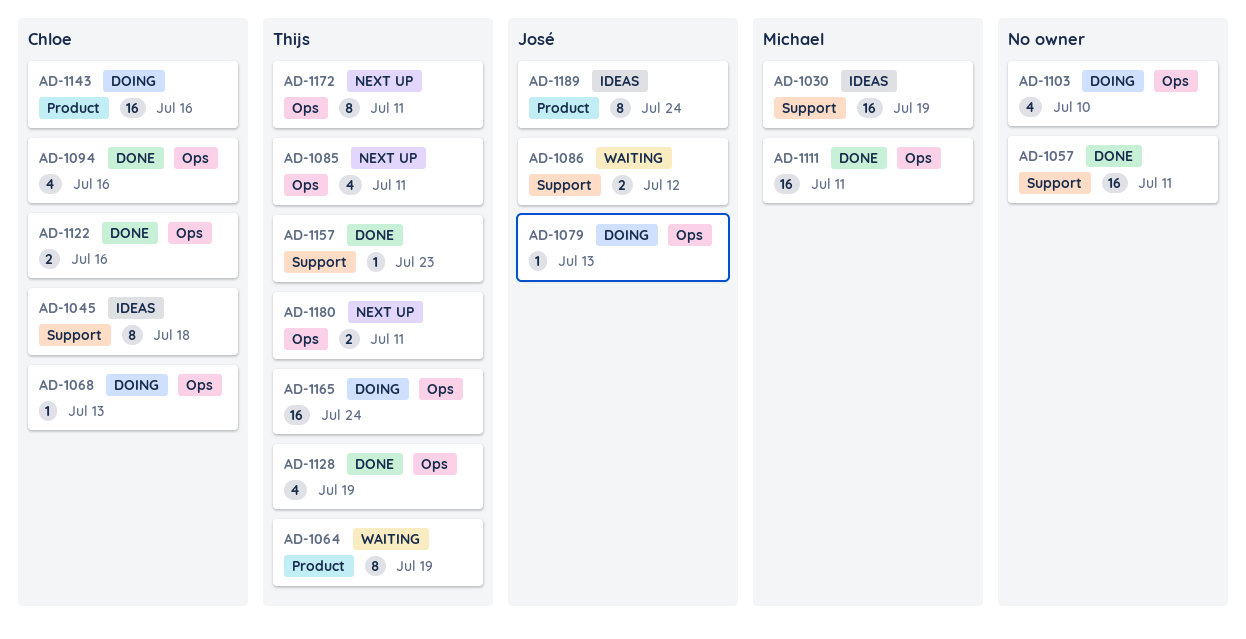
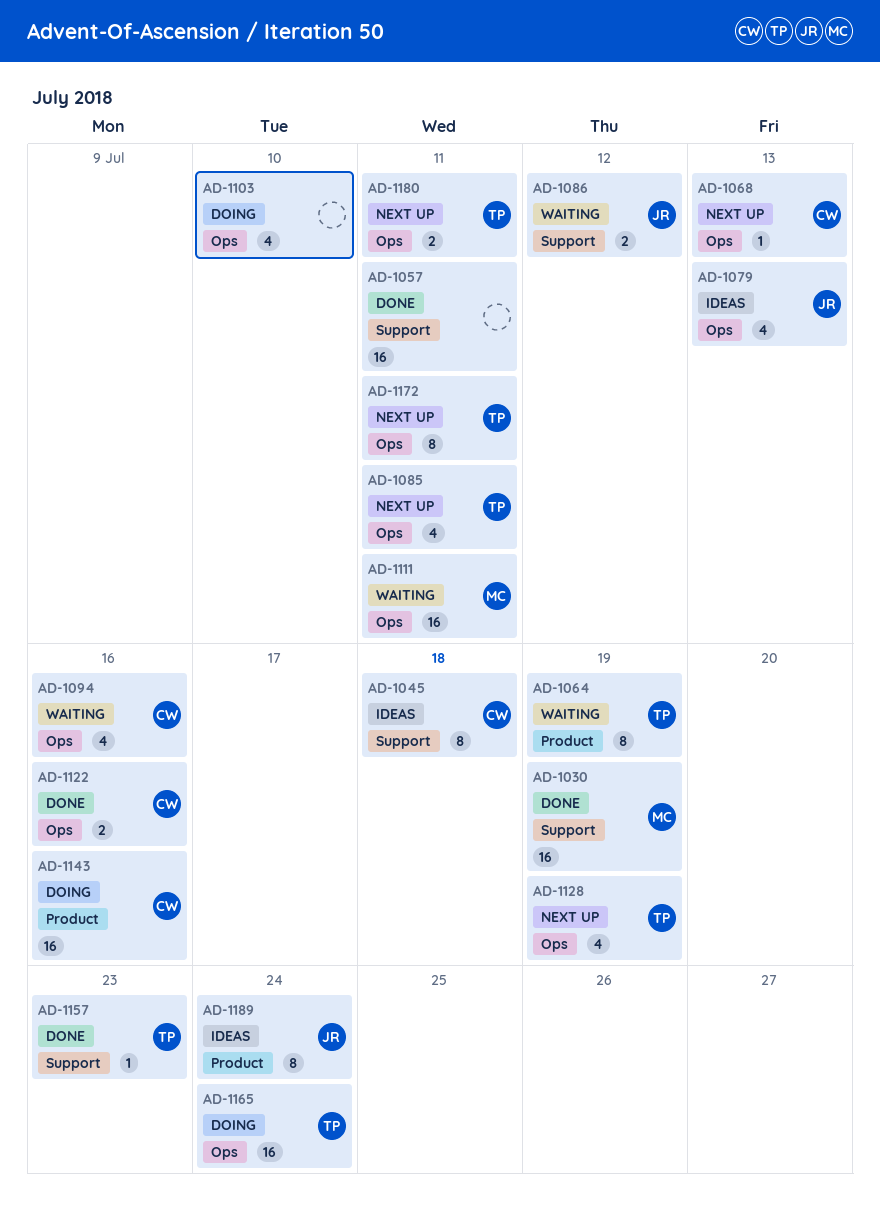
AD-1030, status: Ideas -> Done
AD-1068, status: Doing -> Next up
AD-1079, status: Doing -> Ideas
AD-1079, estimate: 1 -> 4
AD-1094, status: Done -> Waiting
AD-1111, status: Done -> Waiting
AD-1128, status: Done -> Next up

